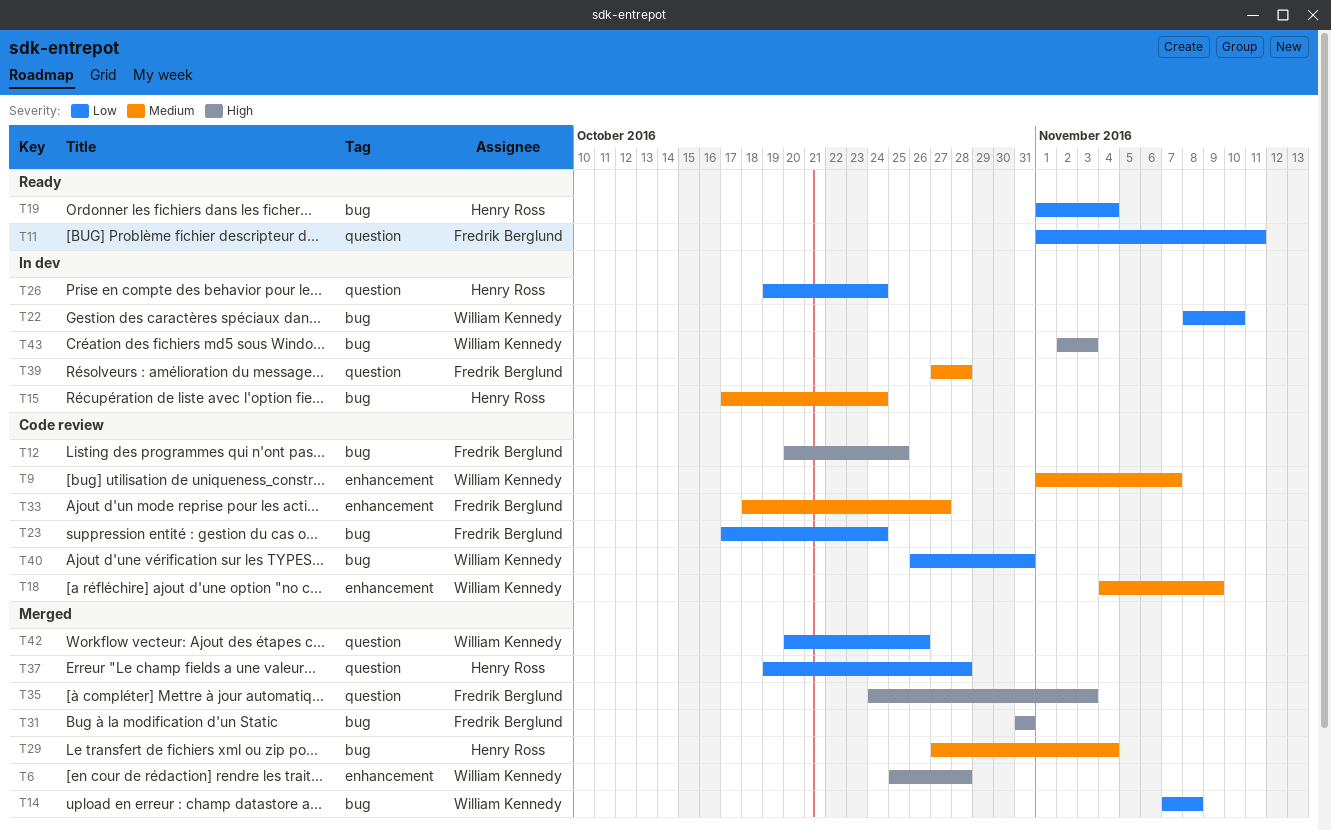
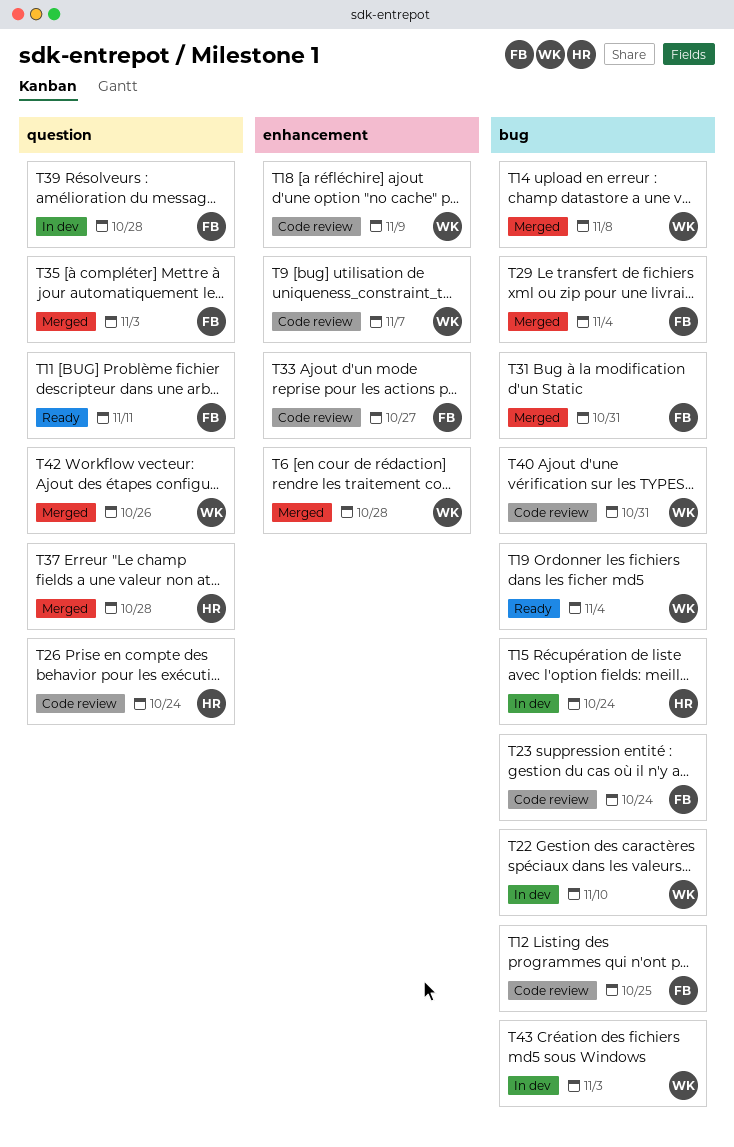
T19, owner: Henry Ross -> William Kennedy
T26, status: In dev -> Code review
T29, owner: Henry Ross -> Fredrik Berglund

